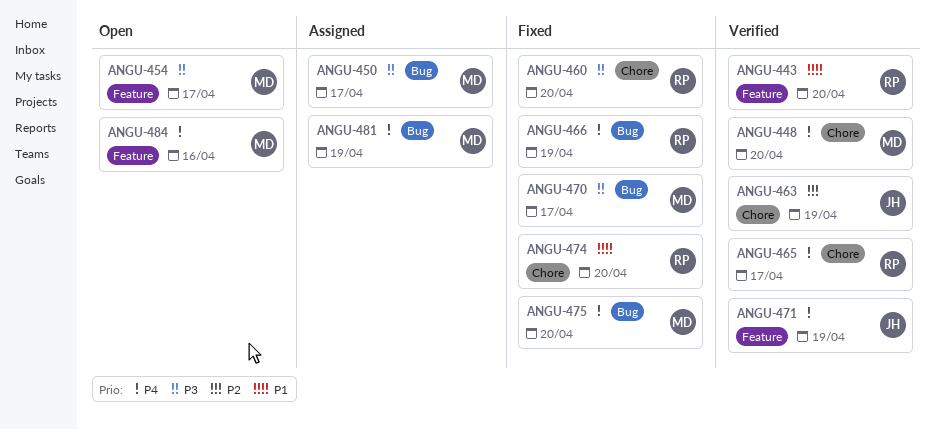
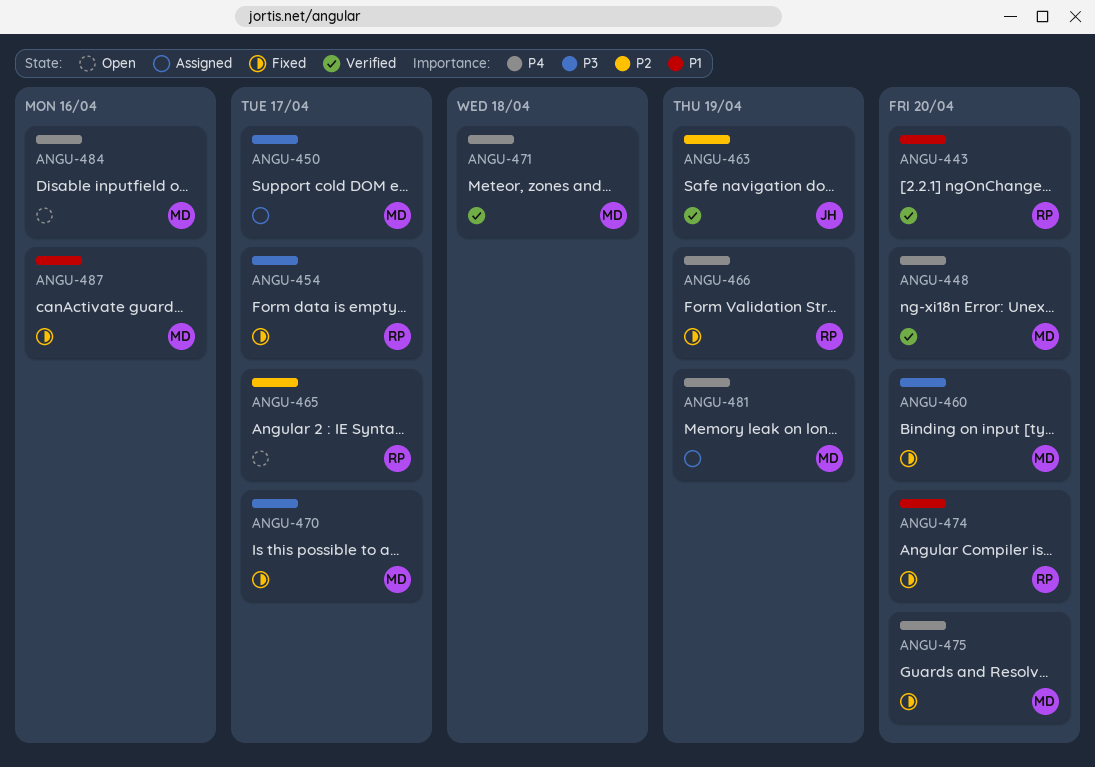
ANGU-454, status: Open -> Fixed
ANGU-454, owner: MD -> RP
ANGU-460, owner: RP -> MD
ANGU-465, status: Verified -> Open
ANGU-465, priority: P4 -> P2
ANGU-471, owner: JH -> MD
ANGU-471, due: Apr 19 -> Apr 18
ANGU-487: none -> present

